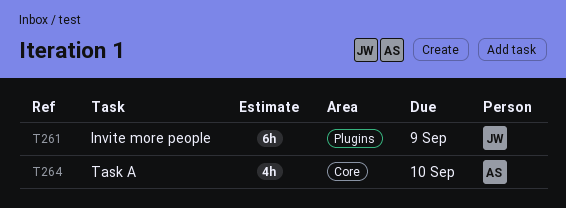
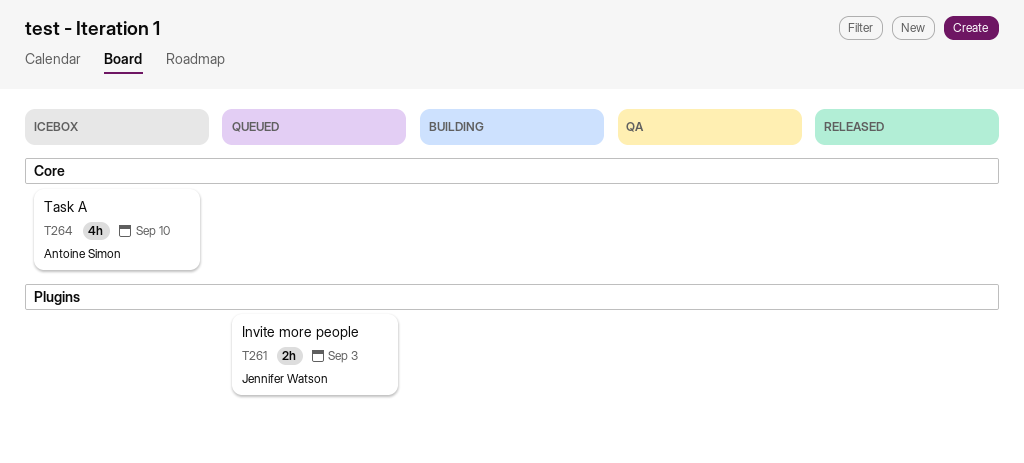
T261, estimate: 6h -> 2h
T261, due: Sep 9 -> Sep 3

